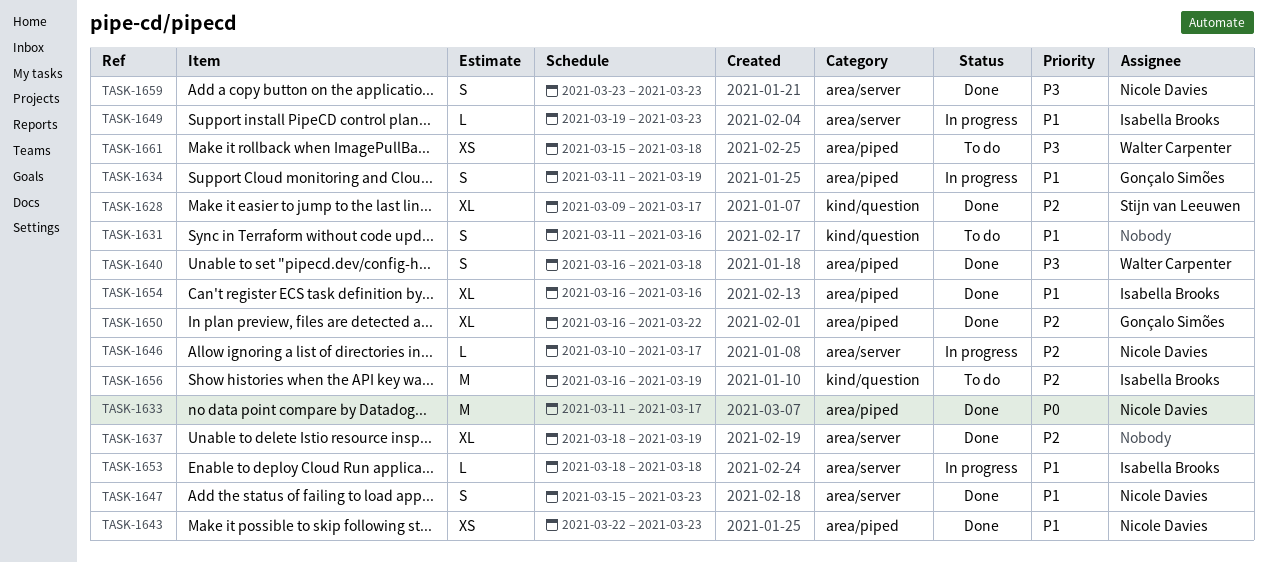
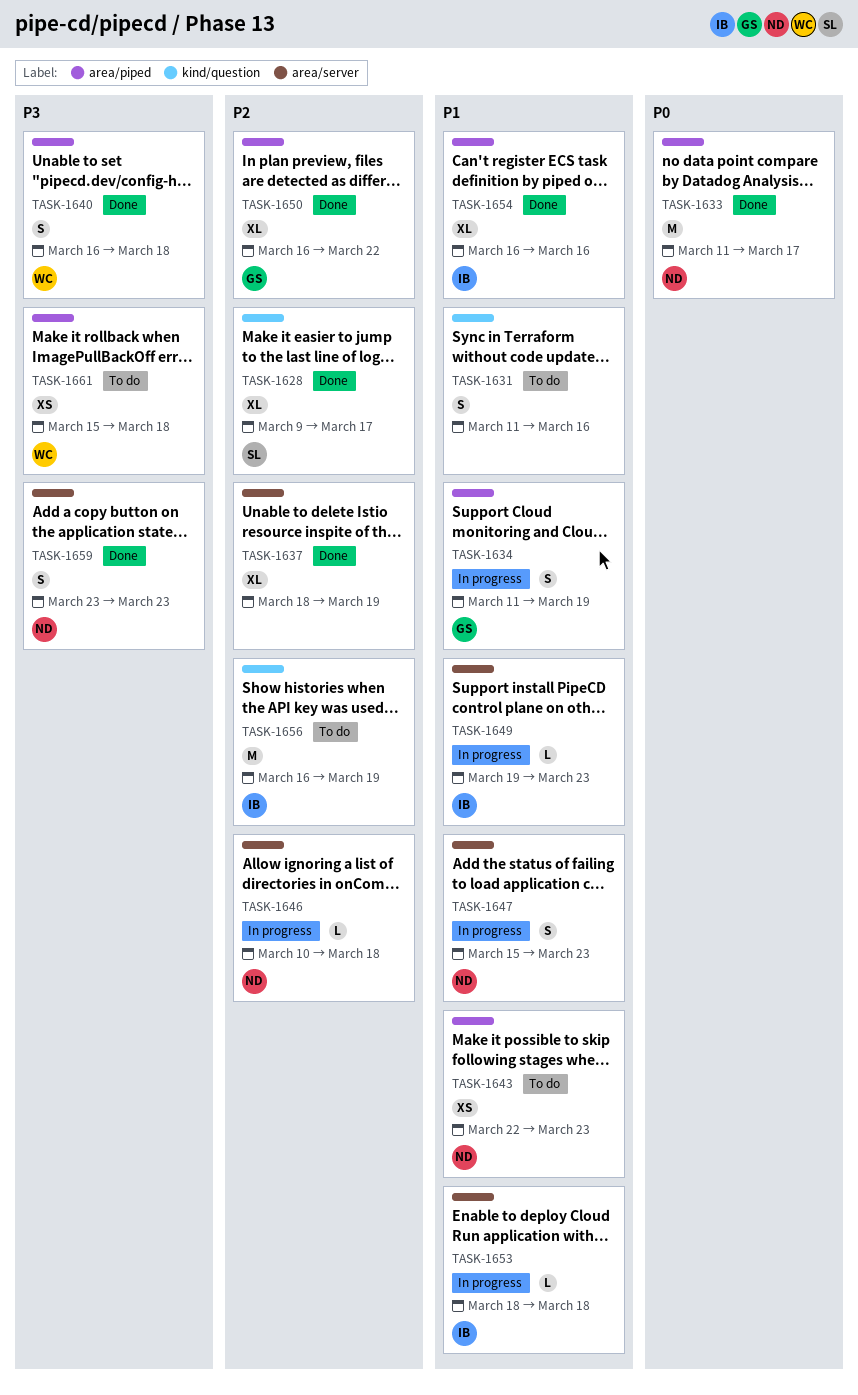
TASK-1643, status: Done -> To do
TASK-1646, due: Mar 17 -> Mar 18
TASK-1647, status: Done -> In progress

